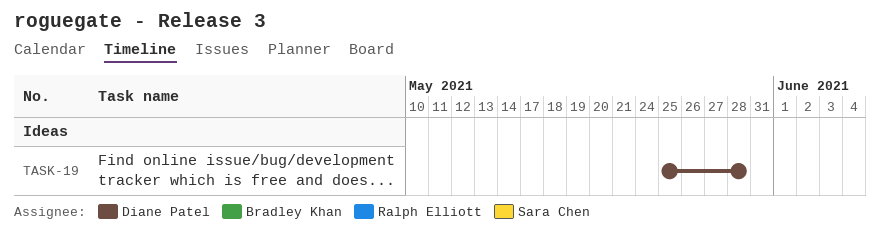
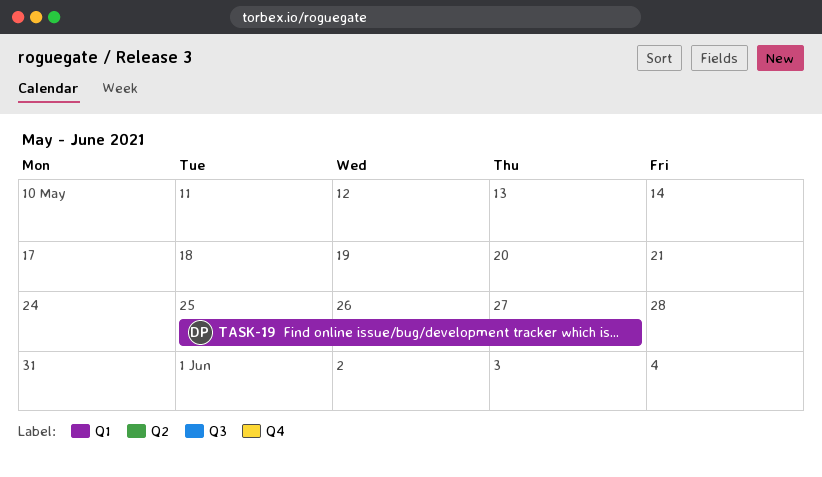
TASK-19, due: May 28 -> May 27

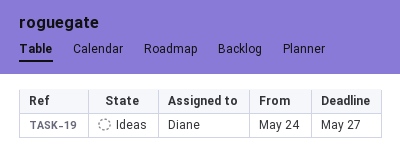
TASK-19, start: May 25 -> May 24

